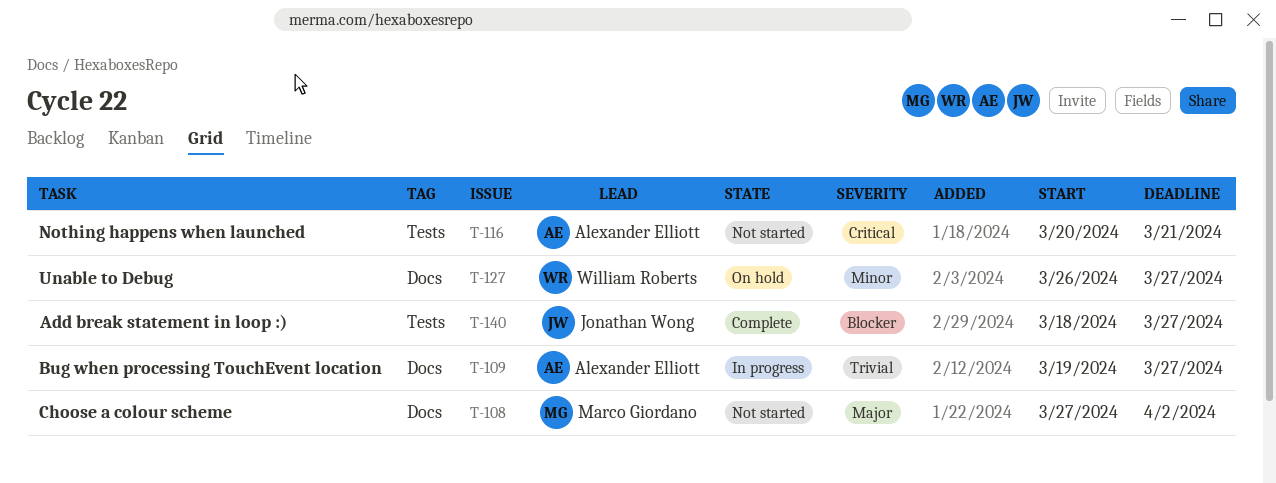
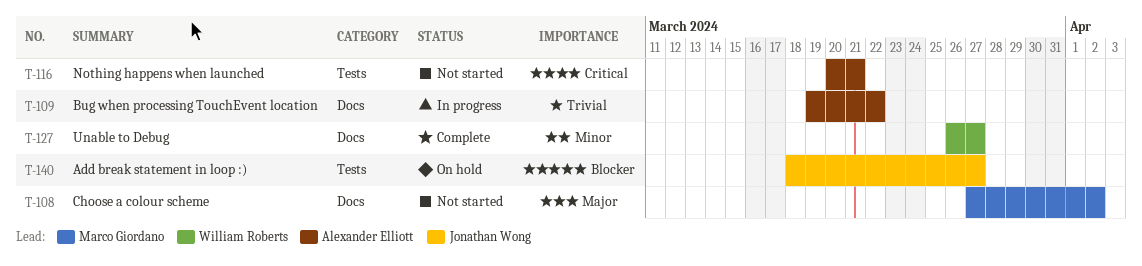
T-109, due: Mar 27 -> Mar 22
T-127, status: On hold -> Complete
T-140, status: Complete -> On hold

